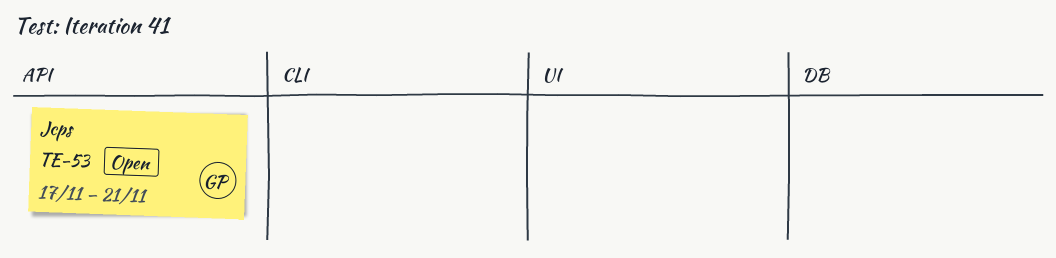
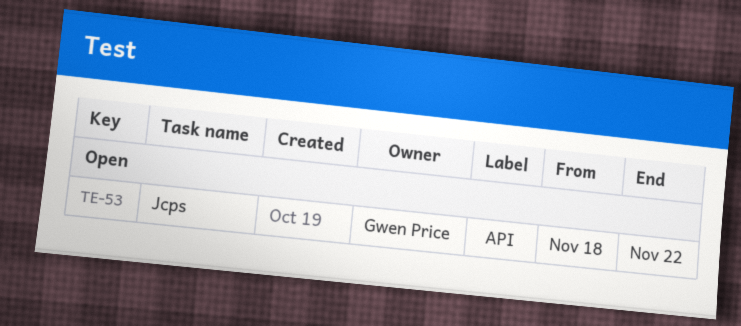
TE-53, start: Nov 17 -> Nov 18
TE-53, due: Nov 21 -> Nov 22

